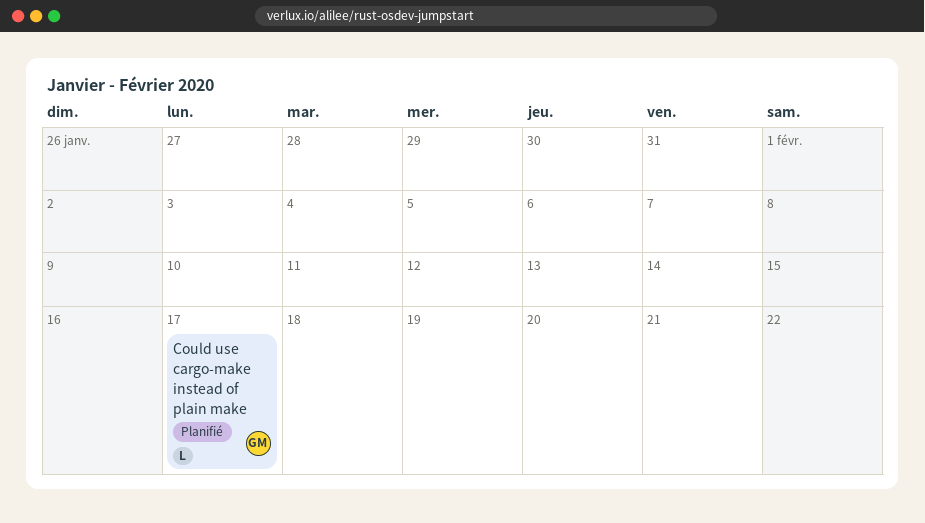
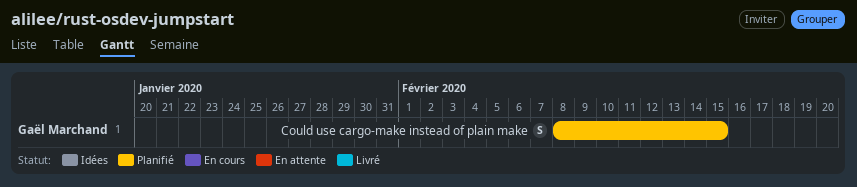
Could use cargo-make instead of plain make, estimate: L -> S
Could use cargo-make instead of plain make, due: Feb 17 -> Feb 15

